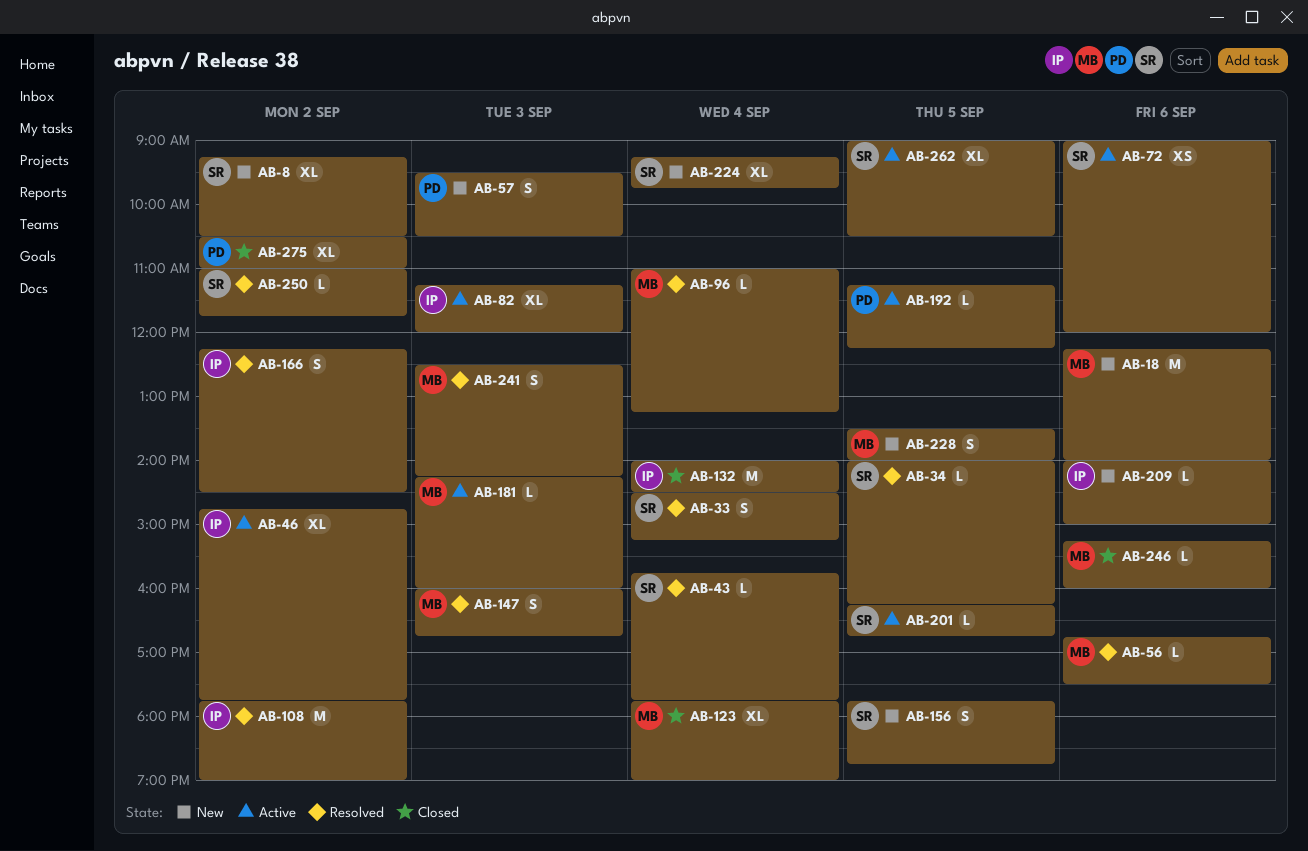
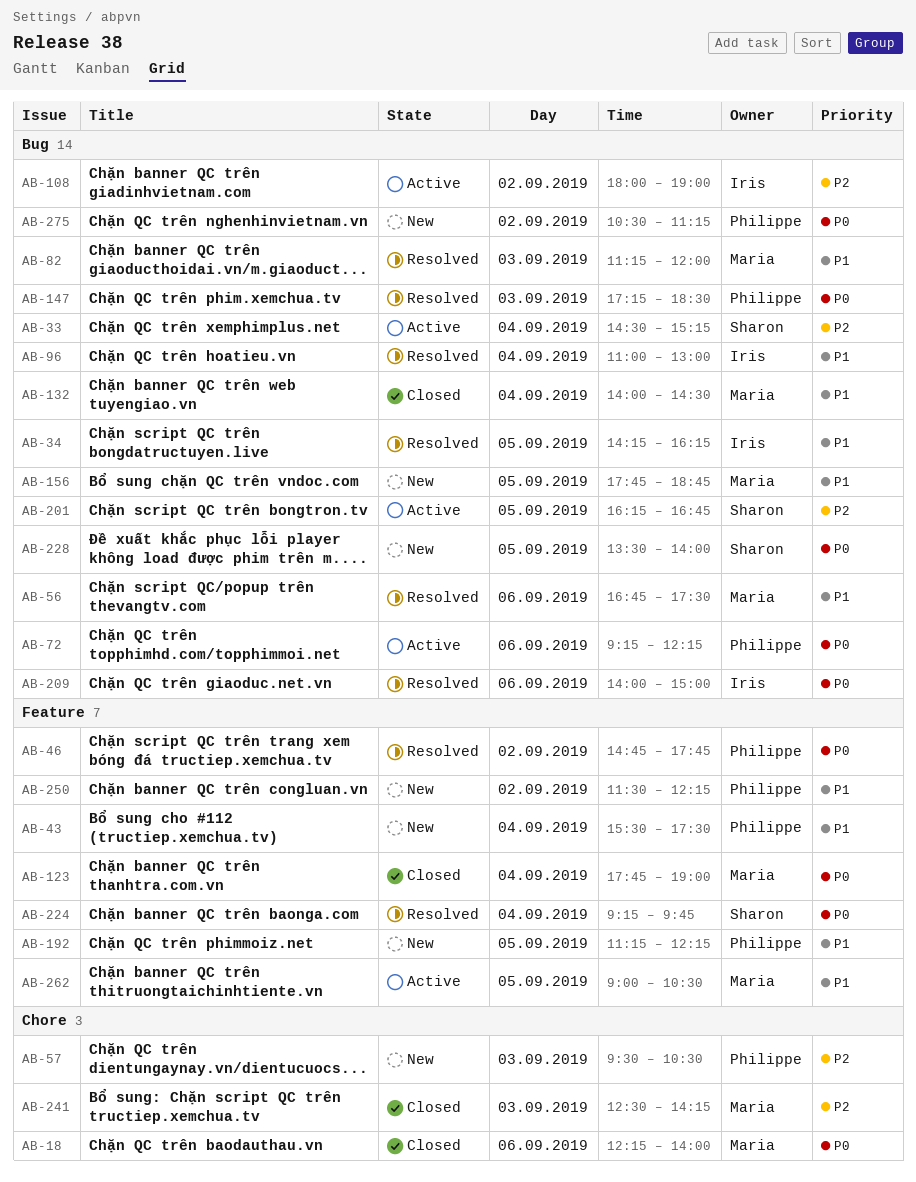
AB-8: present -> none
AB-18, status: New -> Closed
AB-33, status: Resolved -> Active
AB-34, owner: Sharon -> Iris
AB-34, begins: 14:00 -> 14:15
AB-43, status: Resolved -> New
AB-43, owner: Sharon -> Philippe
AB-43, begins: 15:45 -> 15:30
AB-43, ends: 17:45 -> 17:30
AB-46, status: Active -> Resolved
AB-46, owner: Iris -> Philippe
AB-72, owner: Sharon -> Philippe
AB-72, begins: 09:00 -> 09:15
AB-72, ends: 12:00 -> 12:15
AB-82, status: Active -> Resolved
AB-82, owner: Iris -> Maria
AB-96, owner: Maria -> Iris
AB-96, ends: 13:15 -> 13:00
AB-108, status: Resolved -> Active
AB-108, begins: 17:45 -> 18:00
AB-132, owner: Iris -> Maria
AB-147, owner: Maria -> Philippe
AB-147, begins: 16:00 -> 17:15
AB-147, ends: 16:45 -> 18:30
AB-156, owner: Sharon -> Maria
AB-166: present -> none
AB-181: present -> none
AB-192, status: Active -> New
AB-209, status: New -> Resolved
AB-224, status: New -> Resolved
AB-228, owner: Maria -> Sharon
AB-241, status: Resolved -> Closed
AB-246: present -> none
AB-250, status: Resolved -> New
AB-250, owner: Sharon -> Philippe
AB-250, begins: 11:00 -> 11:30
AB-250, ends: 11:45 -> 12:15
AB-262, owner: Sharon -> Maria
AB-275, status: Closed -> New
AB-275, ends: 11:00 -> 11:15

